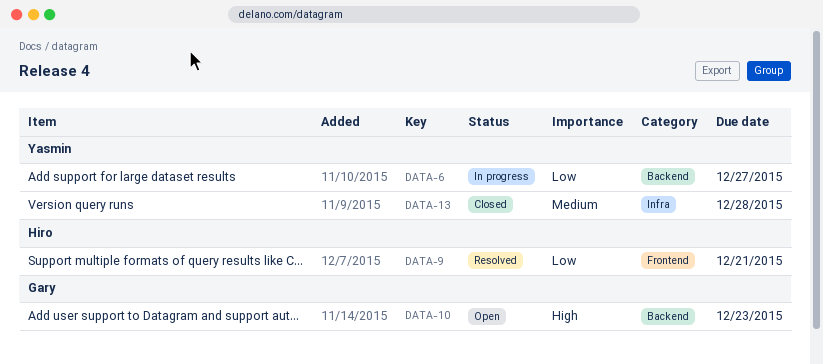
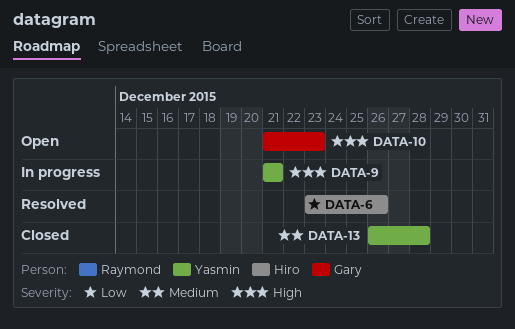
DATA-6, status: In progress -> Resolved
DATA-6, owner: Yasmin -> Hiro
DATA-6, due: Dec 27 -> Dec 26
DATA-9, status: Resolved -> In progress
DATA-9, owner: Hiro -> Yasmin
DATA-9, priority: Low -> High

